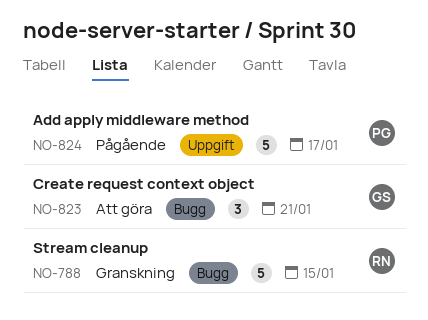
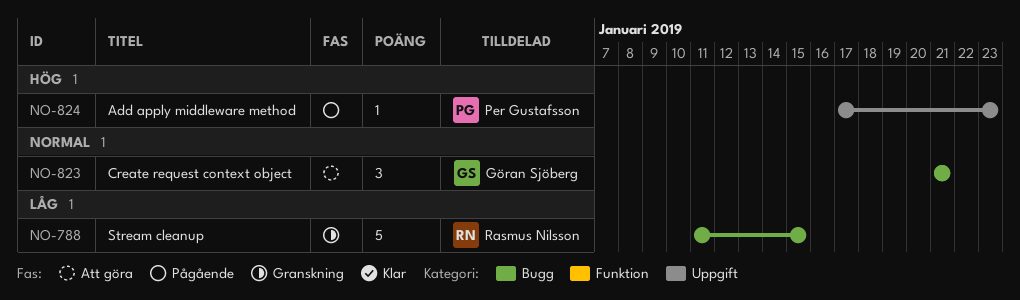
NO-824, estimate: 5 -> 1
NO-824, due: Jan 17 -> Jan 23

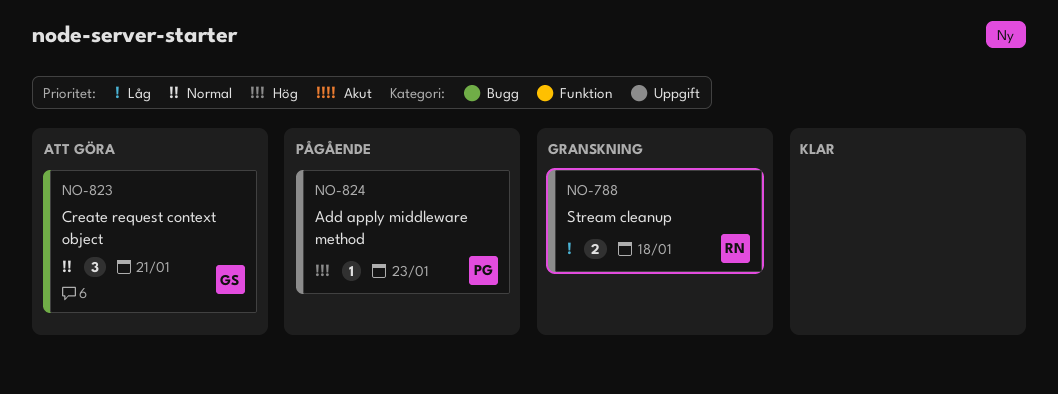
NO-788, label: Bugg -> Uppgift
NO-788, estimate: 5 -> 2
NO-788, due: Jan 15 -> Jan 18

